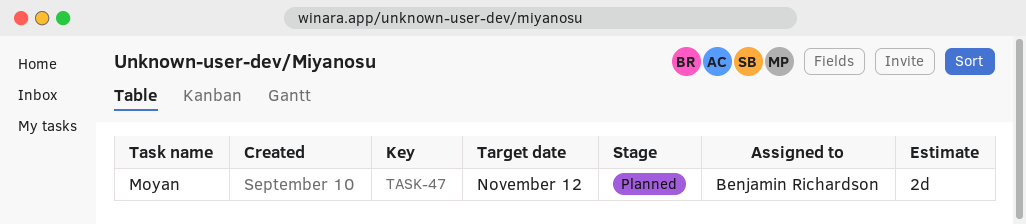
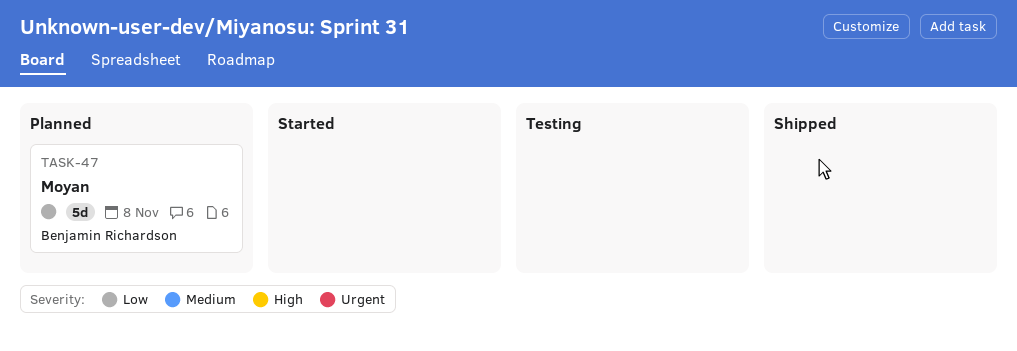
TASK-47, estimate: 2d -> 5d
TASK-47, due: Nov 12 -> Nov 8

